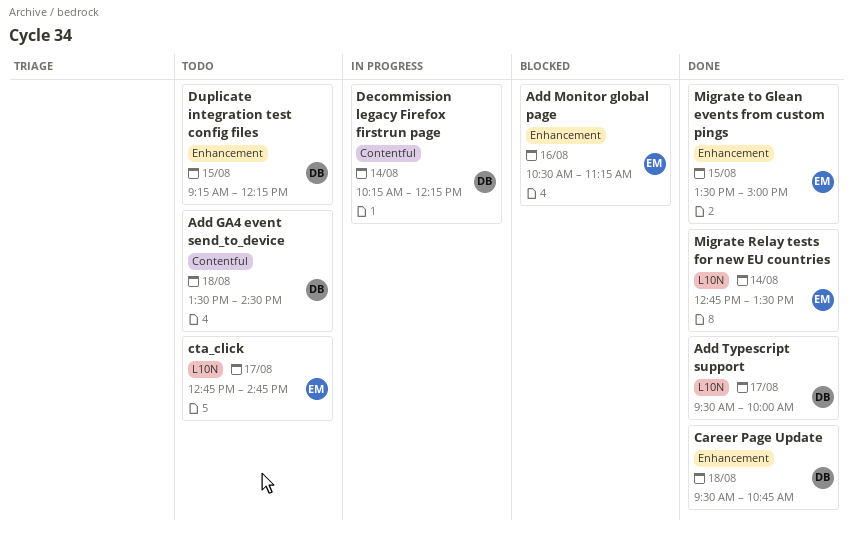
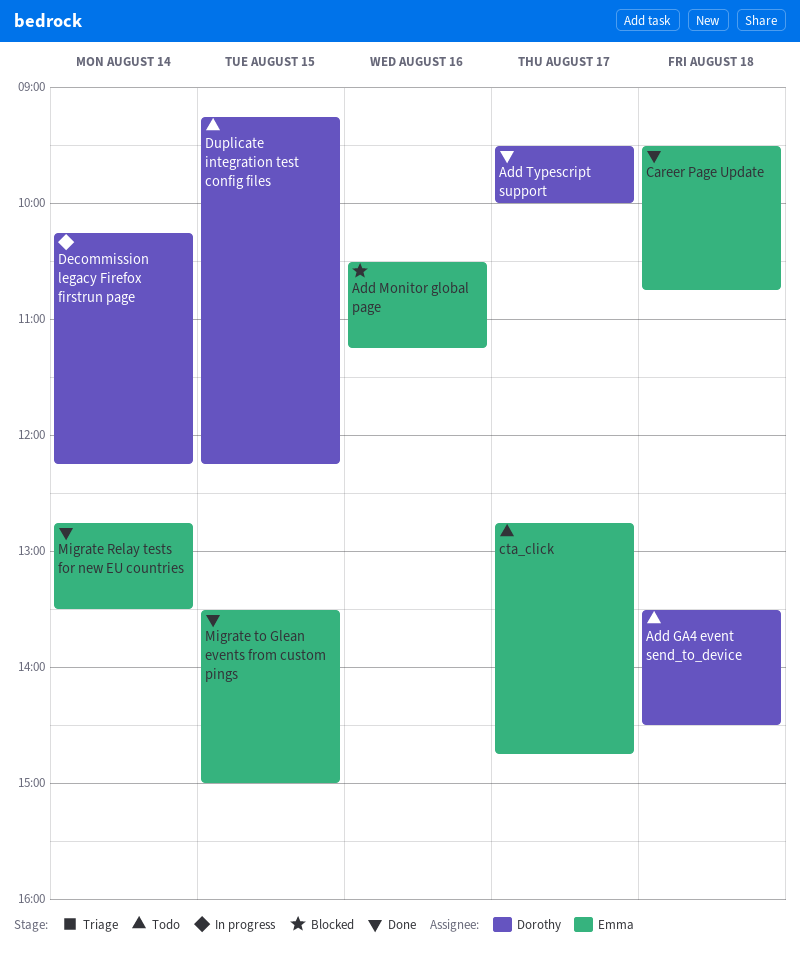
Career Page Update, owner: Dorothy -> Emma

